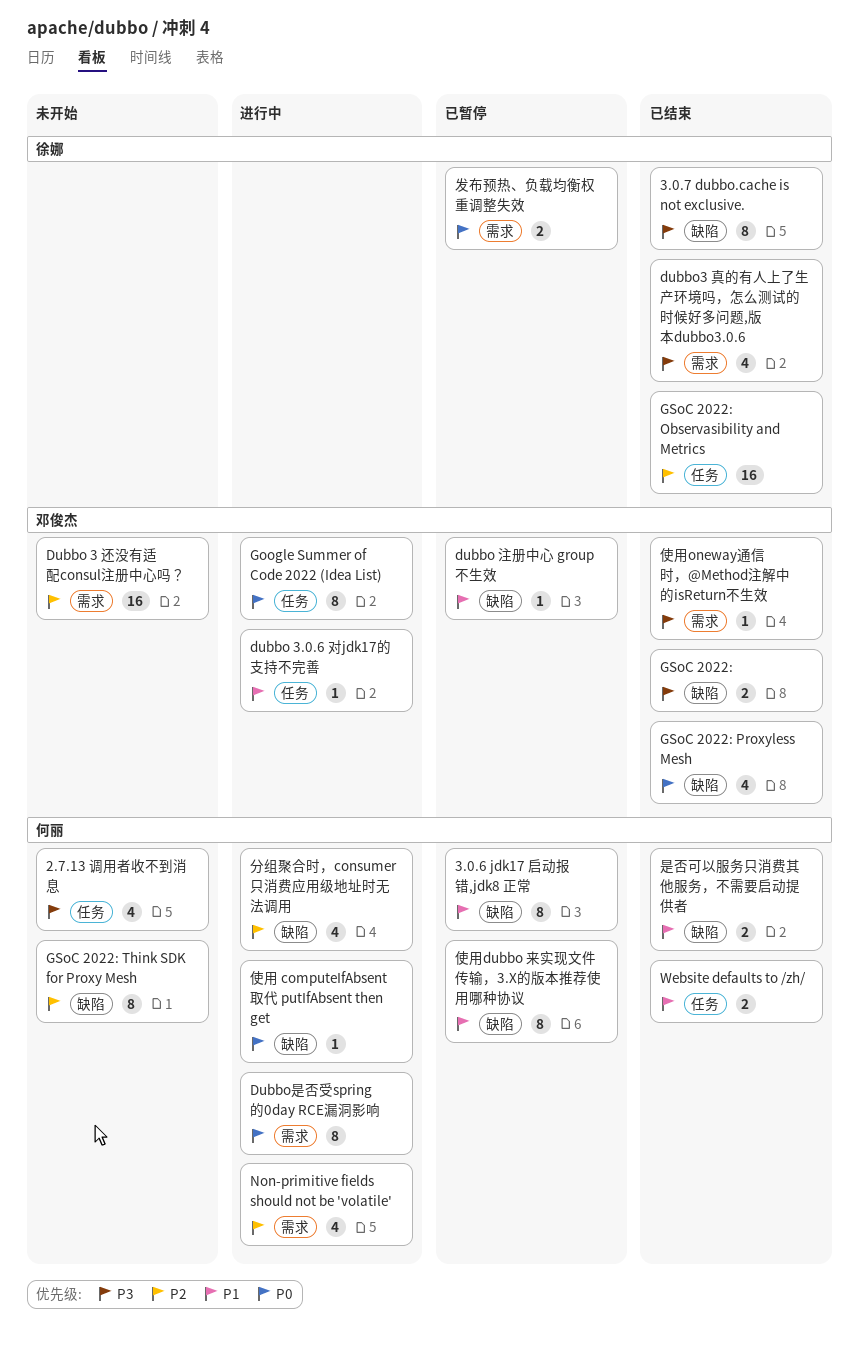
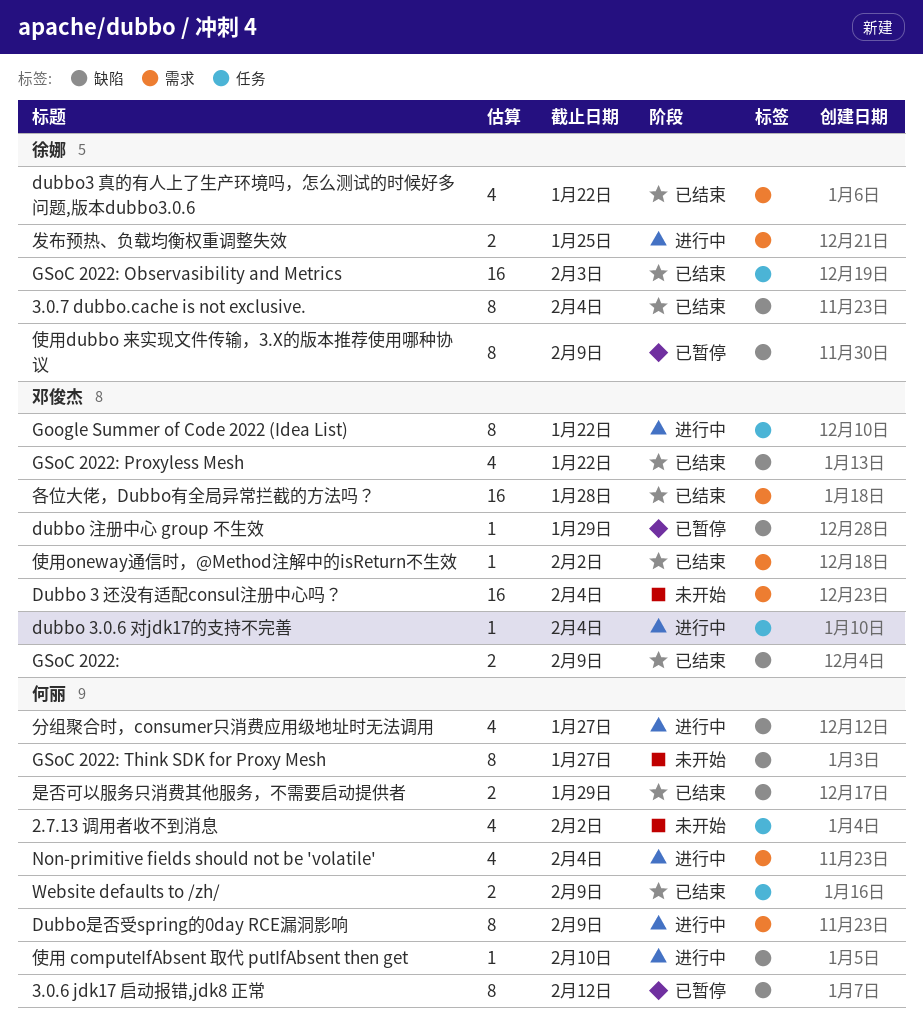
使用dubbo 来实现文件传输，3.X的版本推荐使用哪种协议, owner: 何丽 -> 徐娜
发布预热、负载均衡权重调整失效, status: 已暂停 -> 进行中
各位大佬，Dubbo有全局异常拦截的方法吗？: none -> present

